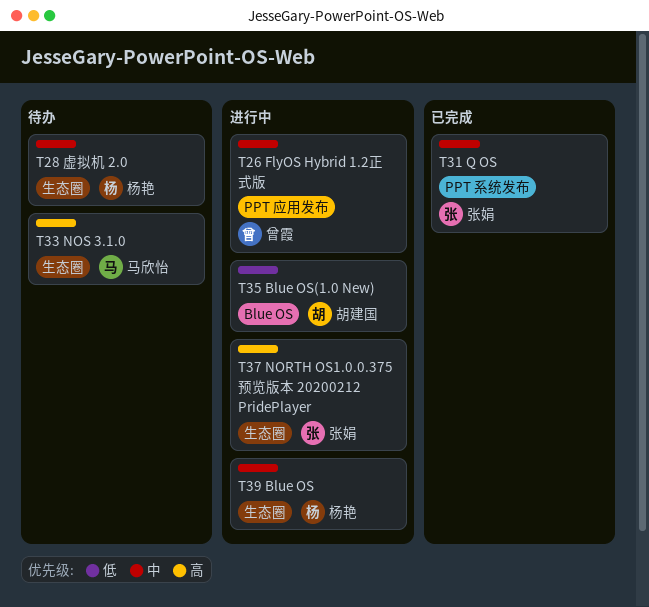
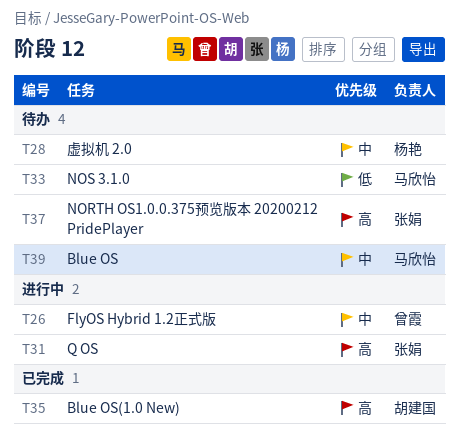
T31, status: 已完成 -> 进行中
T31, priority: 中 -> 高
T33, priority: 高 -> 低
T35, status: 进行中 -> 已完成
T35, priority: 低 -> 高
T37, status: 进行中 -> 待办
T39, status: 进行中 -> 待办
T39, owner: 杨艳 -> 马欣怡

